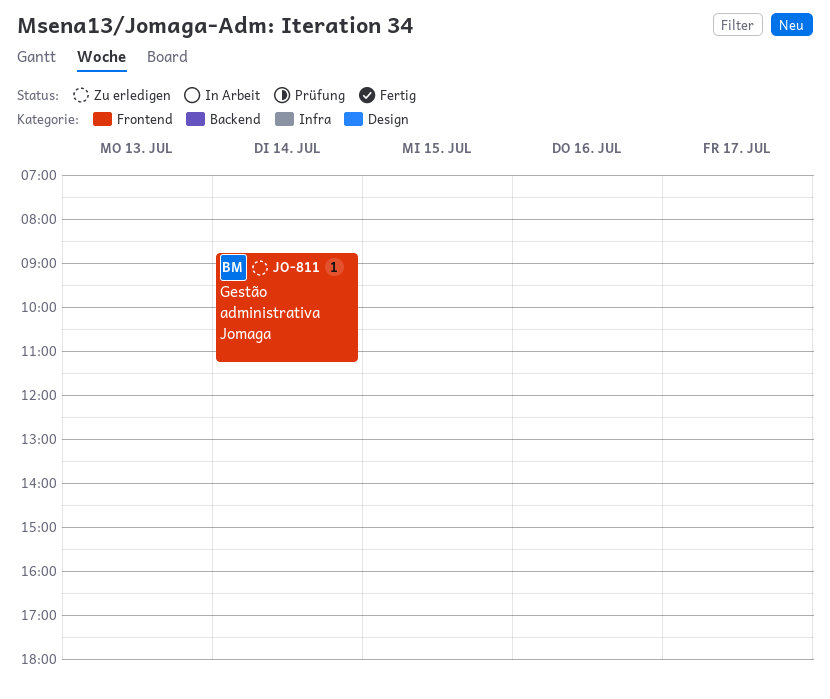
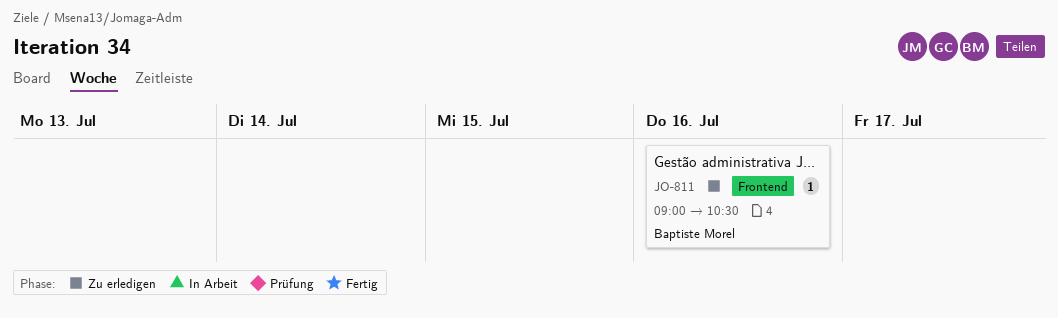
JO-811, day: Jul 14 -> Jul 16
JO-811, begins: 08:45 -> 09:00
JO-811, ends: 11:15 -> 10:30

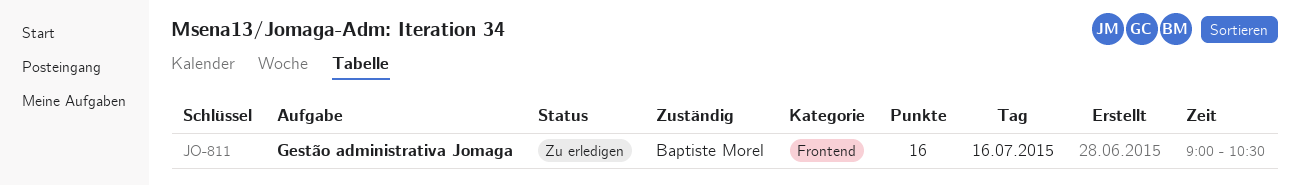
JO-811, estimate: 1 -> 16

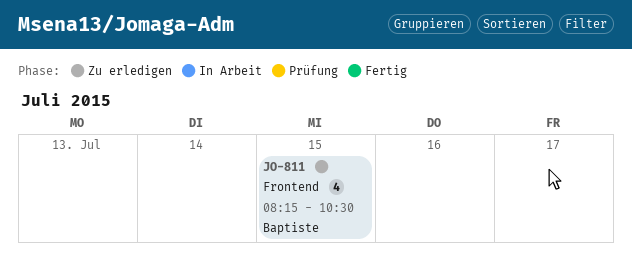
JO-811, estimate: 16 -> 4
JO-811, day: Jul 16 -> Jul 15
JO-811, begins: 09:00 -> 08:15

